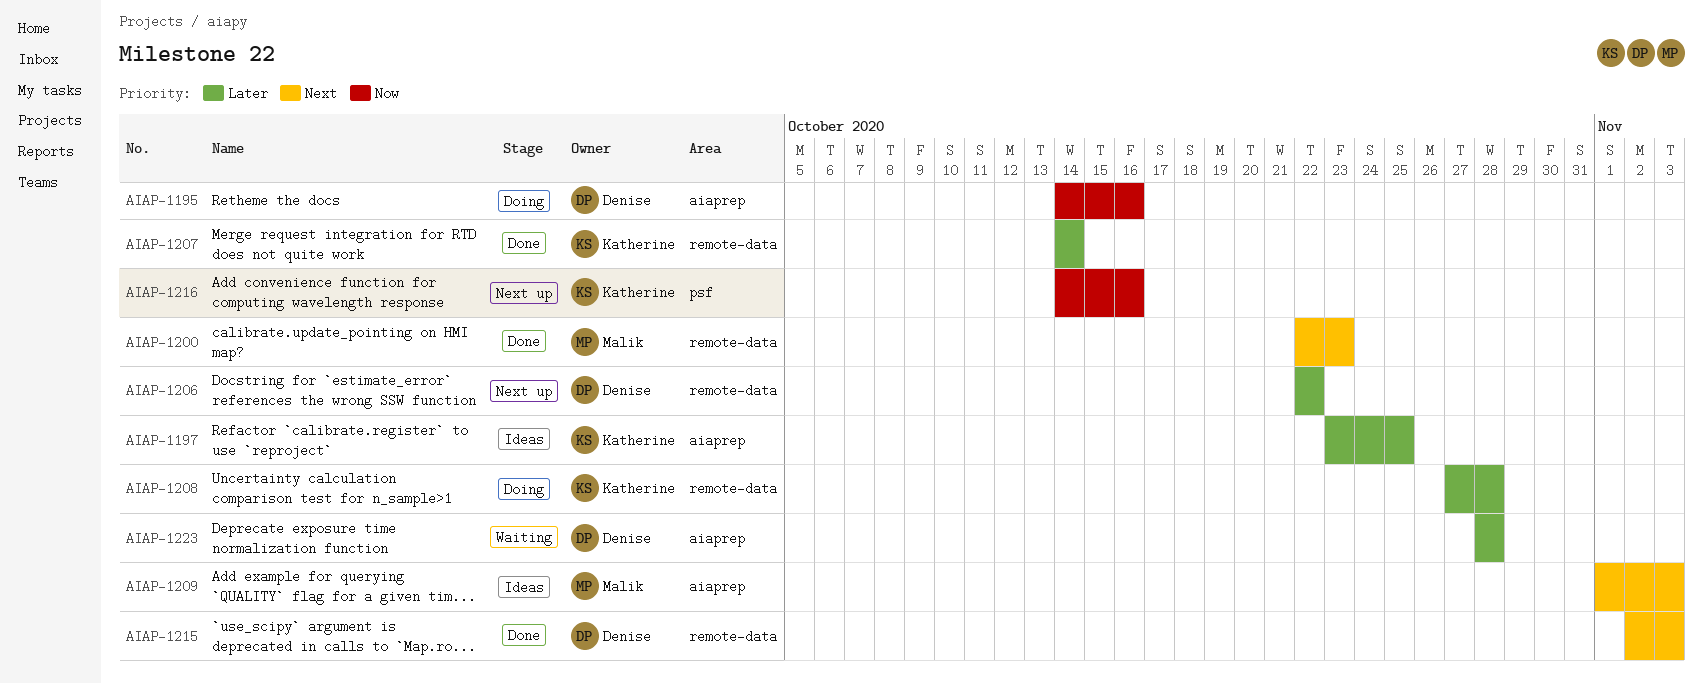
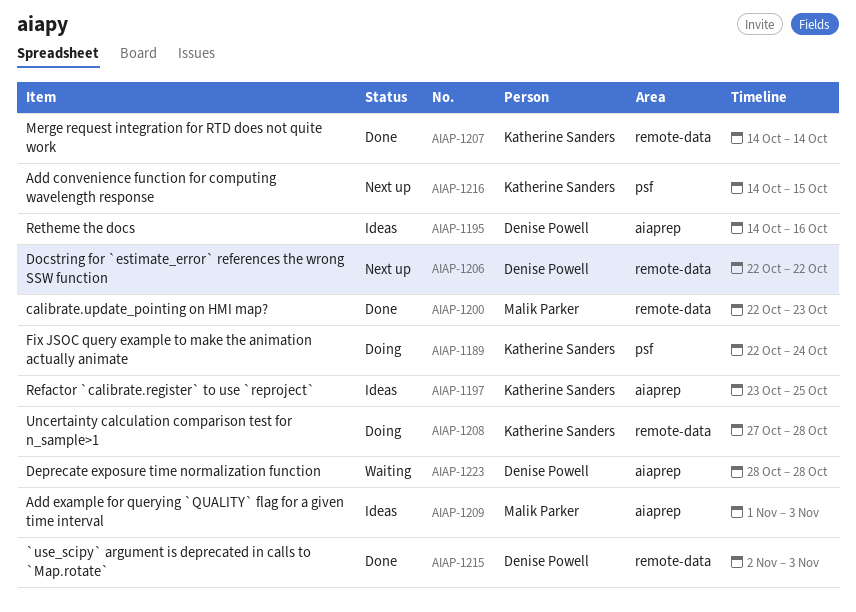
AIAP-1189: none -> present
AIAP-1195, status: Doing -> Ideas
AIAP-1216, due: Oct 16 -> Oct 15

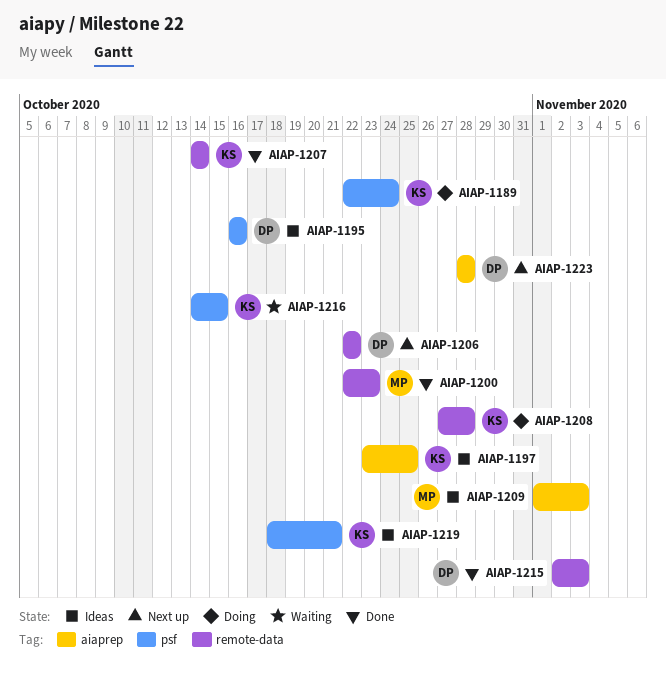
AIAP-1195, label: aiaprep -> psf
AIAP-1195, start: Oct 14 -> Oct 16
AIAP-1216, status: Next up -> Waiting
AIAP-1219: none -> present
AIAP-1223, status: Waiting -> Next up

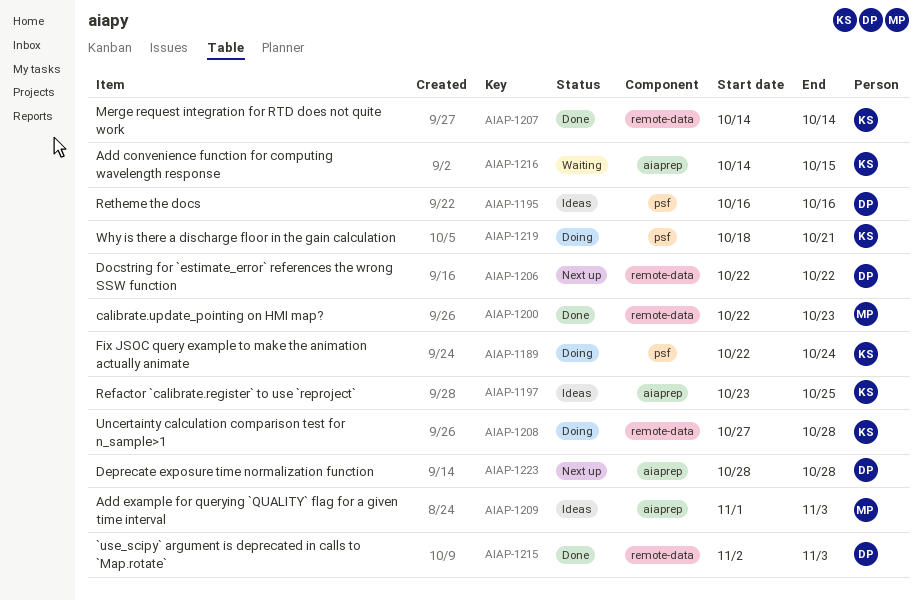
AIAP-1216, label: psf -> aiaprep
AIAP-1219, status: Ideas -> Doing

